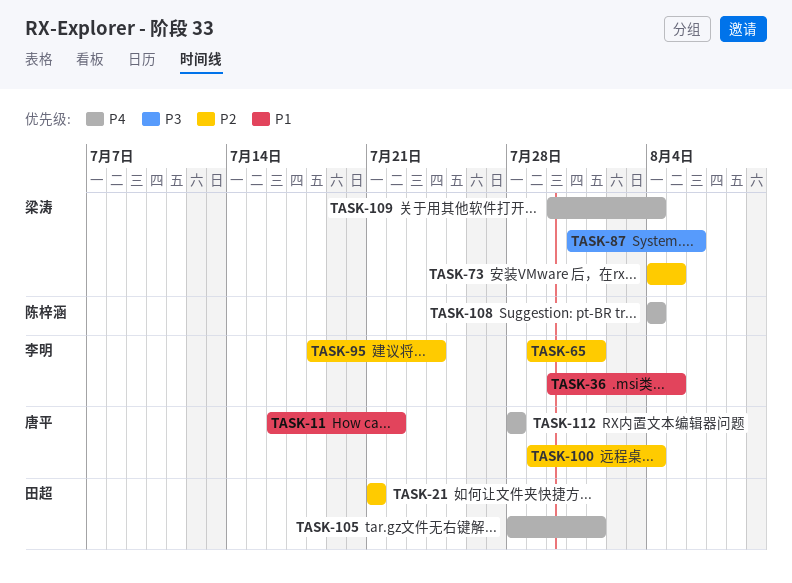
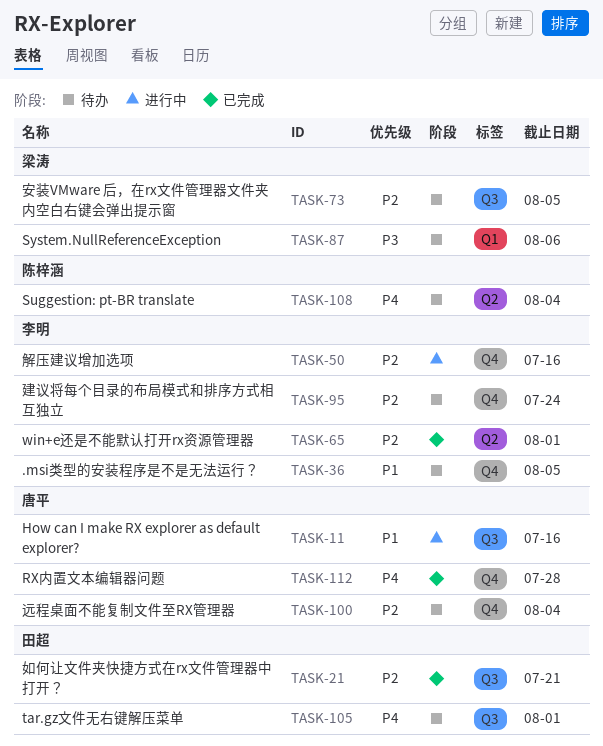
TASK-11, due: Jul 22 -> Jul 16
TASK-50: none -> present
TASK-109: present -> none

